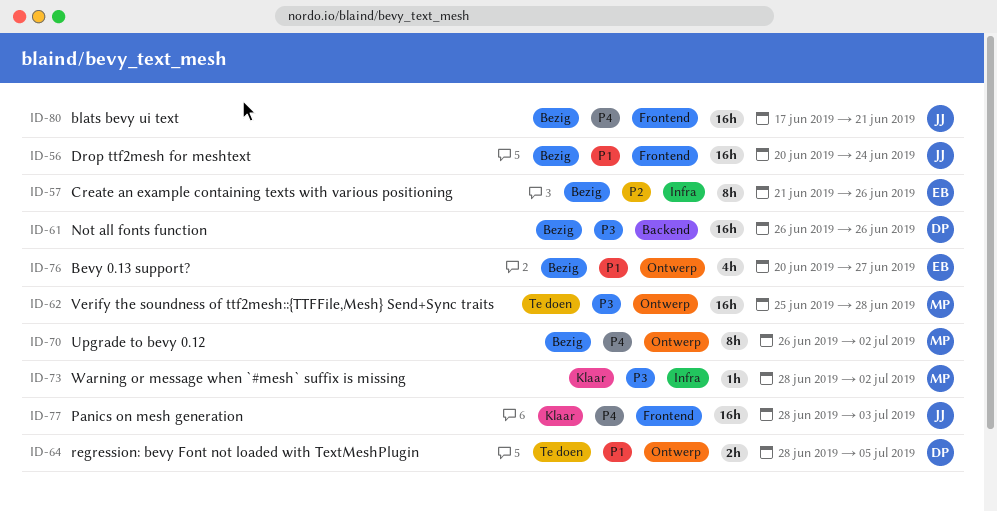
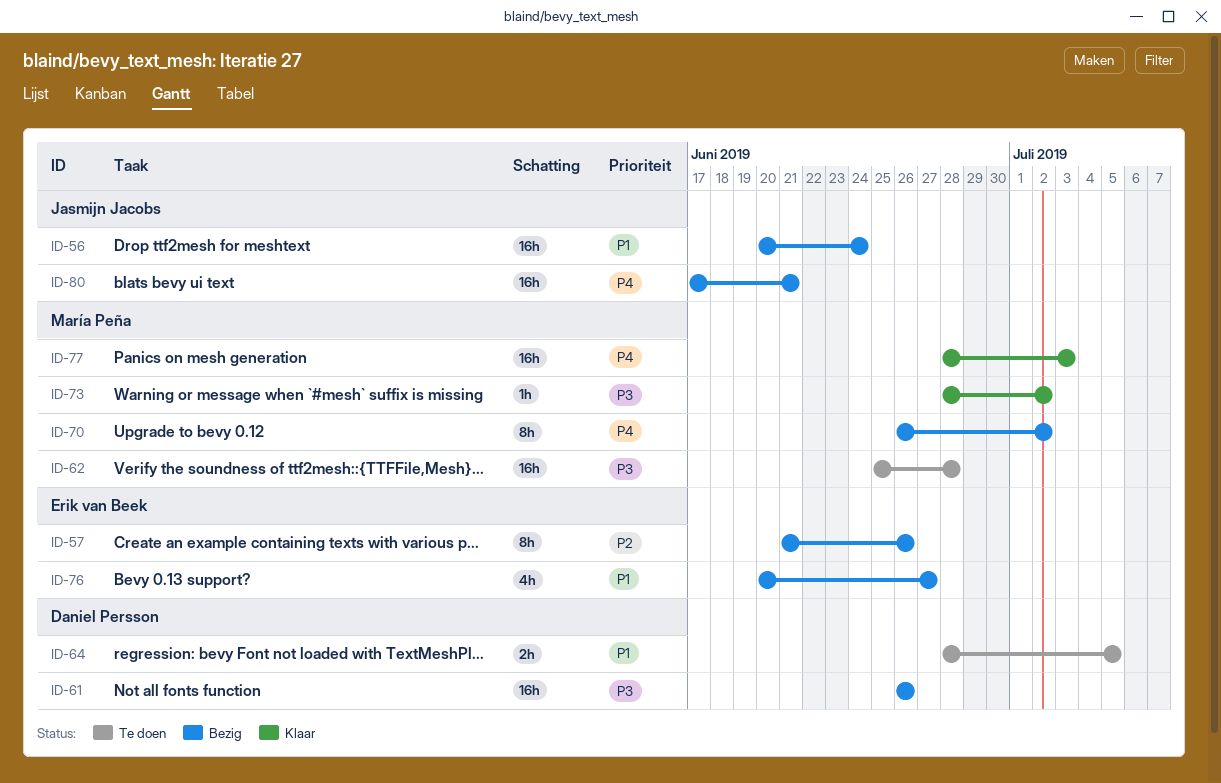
ID-77, owner: Jasmijn Jacobs -> María Peña

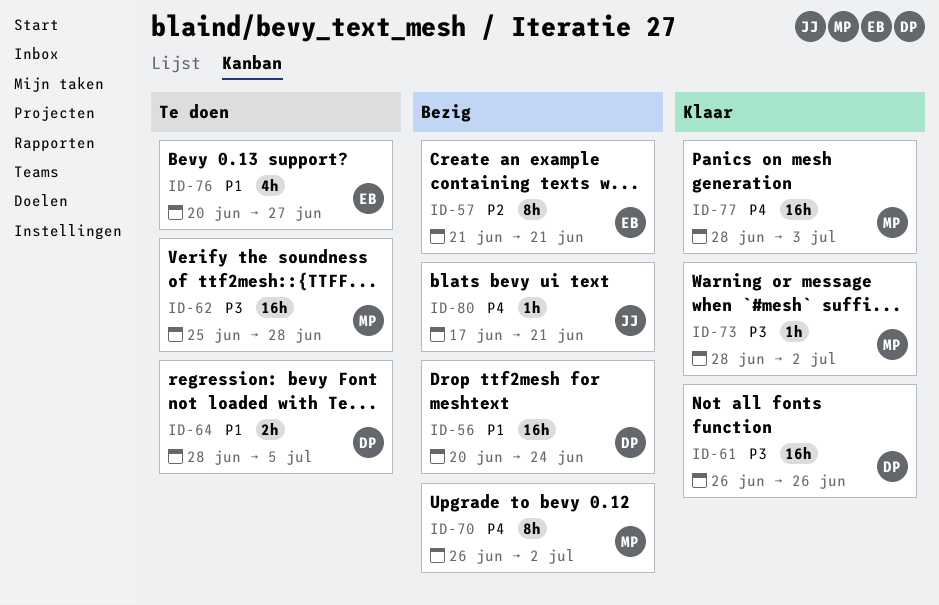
ID-56, owner: Jasmijn Jacobs -> Daniel Persson
ID-57, due: Jun 26 -> Jun 21
ID-61, status: Bezig -> Klaar
ID-76, status: Bezig -> Te doen
ID-80, estimate: 16h -> 1h

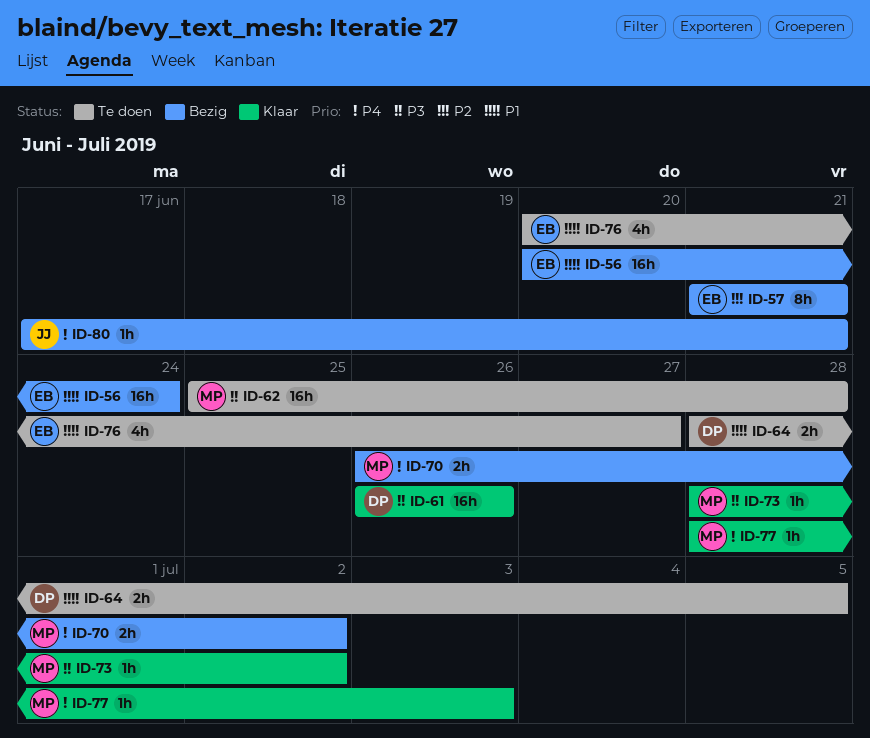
ID-56, owner: DP -> EB
ID-70, estimate: 8h -> 2h
ID-77, estimate: 16h -> 1h

